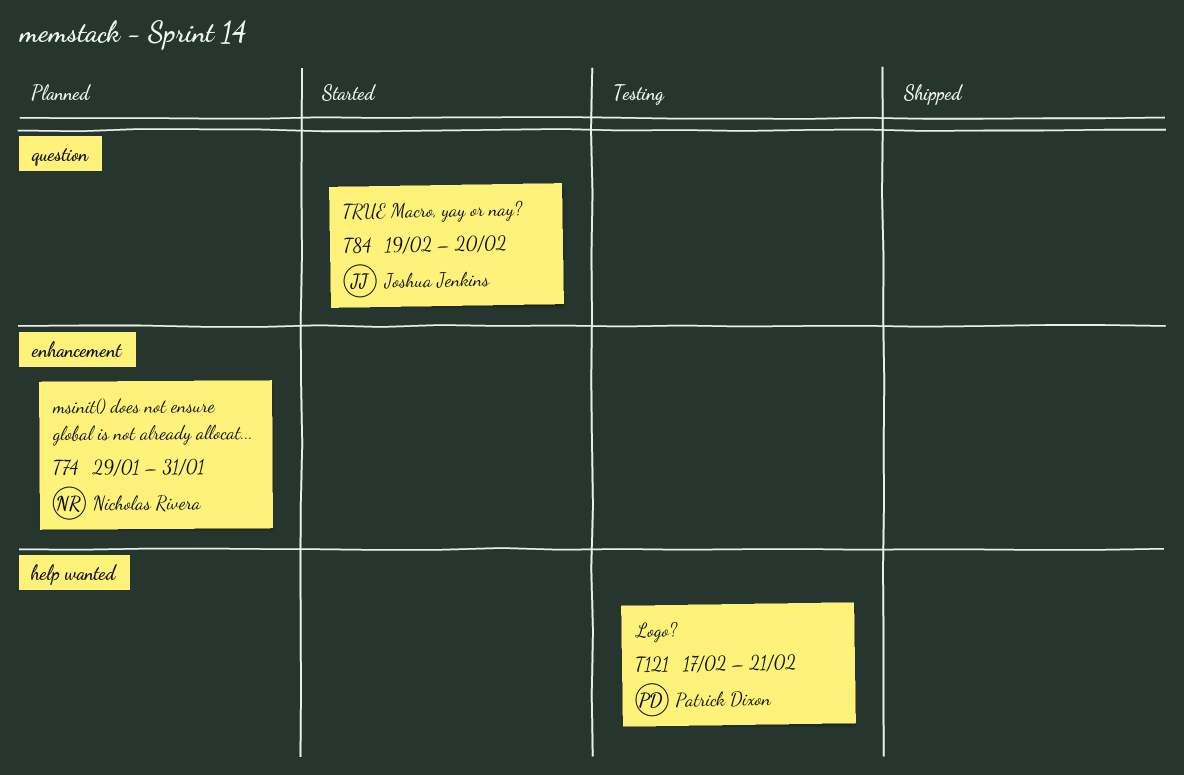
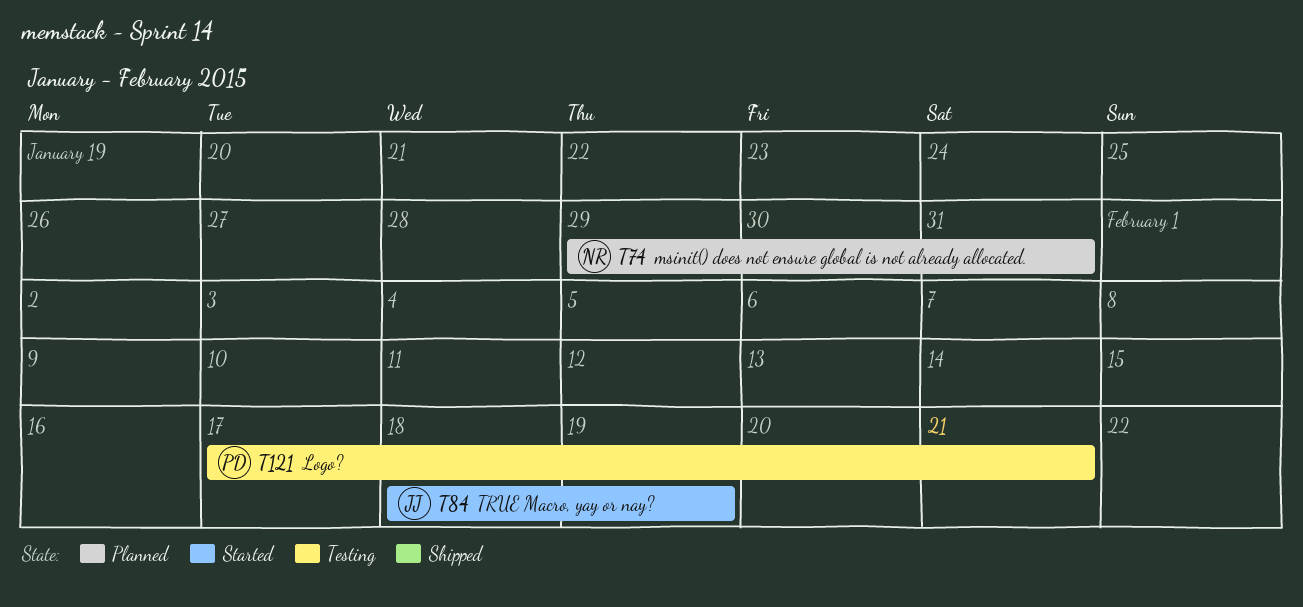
T84, start: Feb 19 -> Feb 18
T84, due: Feb 20 -> Feb 19

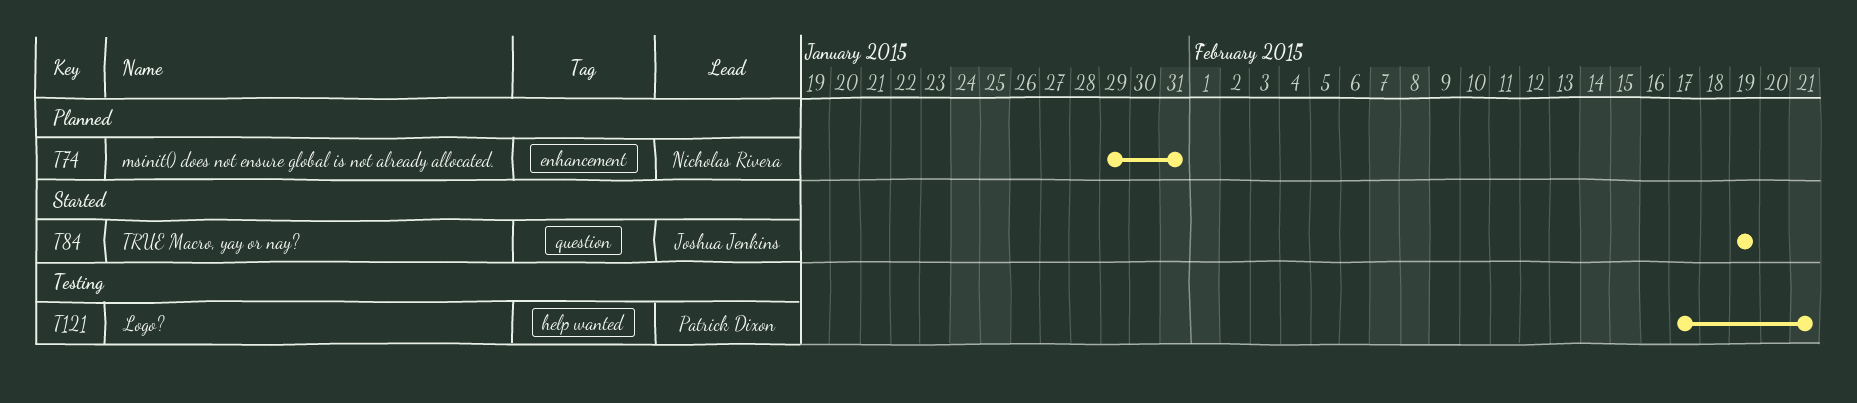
T84, start: Feb 18 -> Feb 19

